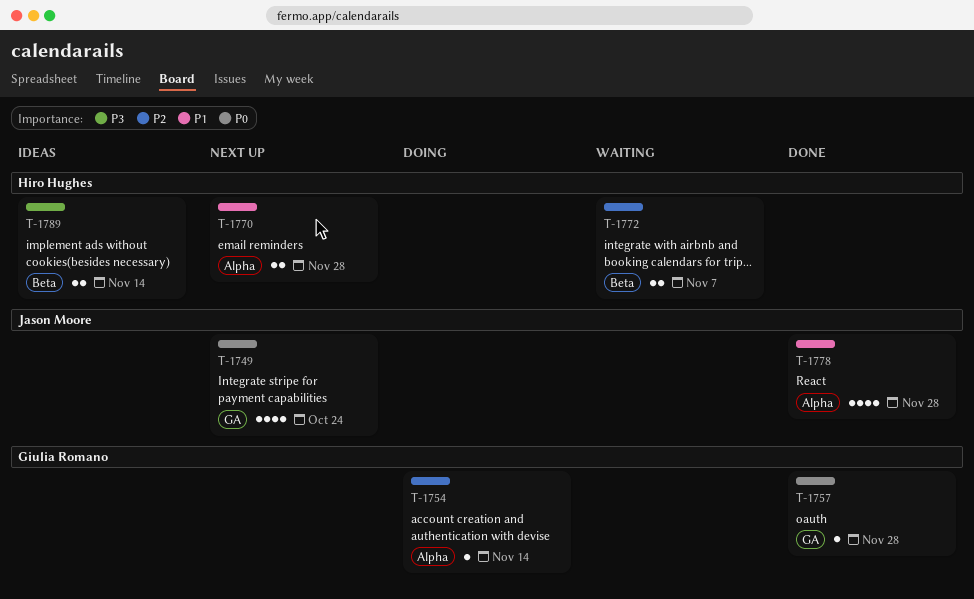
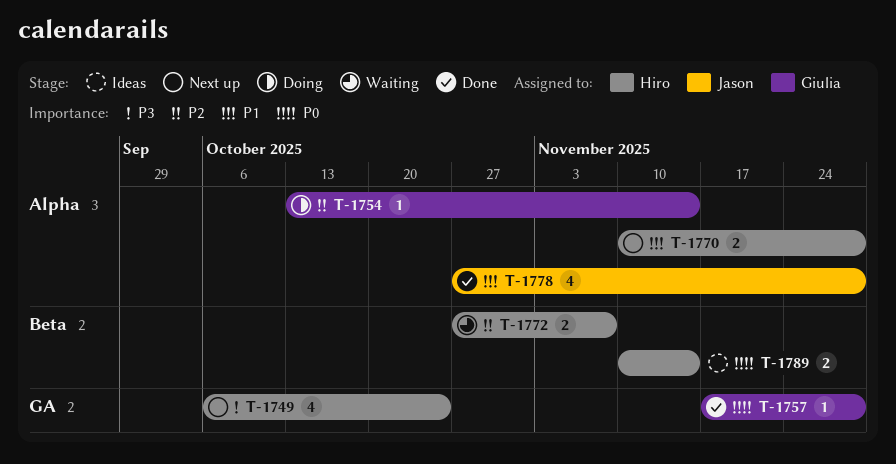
T-1749, owner: Jason Moore -> Hiro Hughes
T-1749, priority: P0 -> P3
T-1789, priority: P3 -> P0

